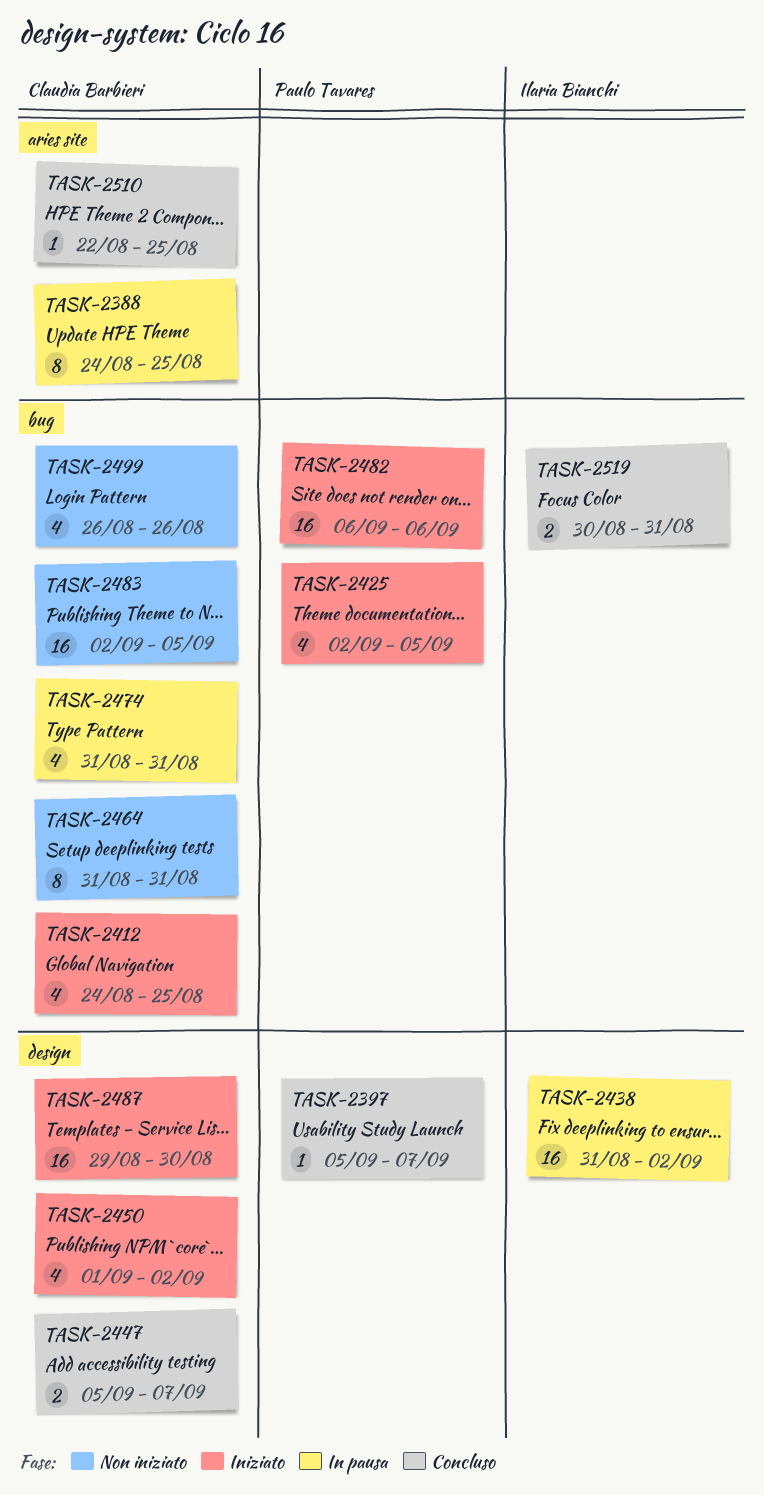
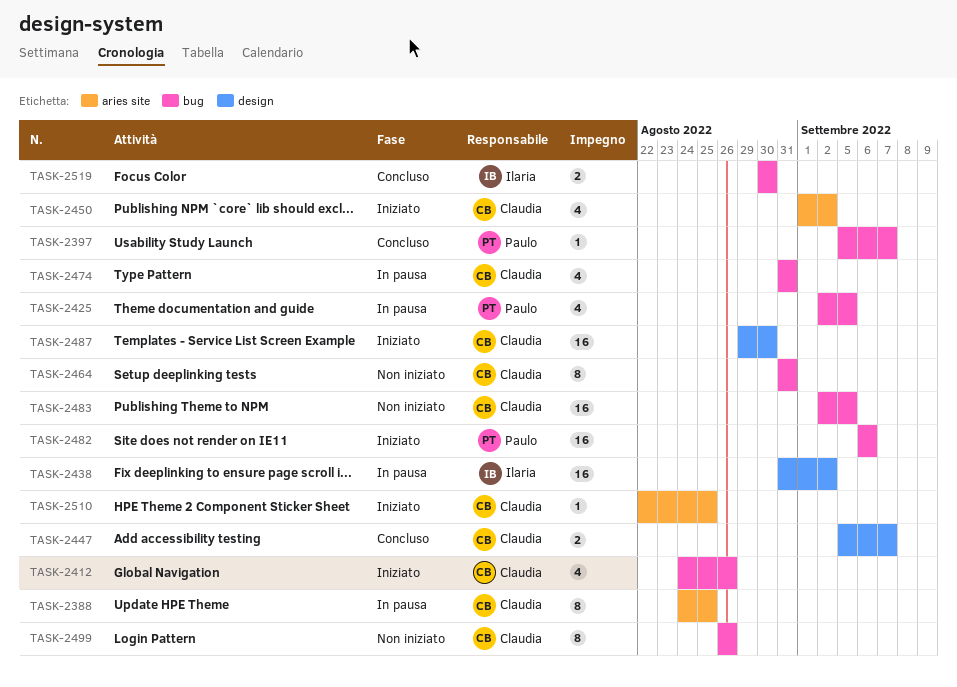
TASK-2397, label: design -> bug
TASK-2412, due: Aug 25 -> Aug 26
TASK-2425, status: Iniziato -> In pausa
TASK-2450, label: design -> aries site
TASK-2499, estimate: 4 -> 8
TASK-2510, status: Concluso -> Iniziato
TASK-2519, due: Aug 31 -> Aug 30

